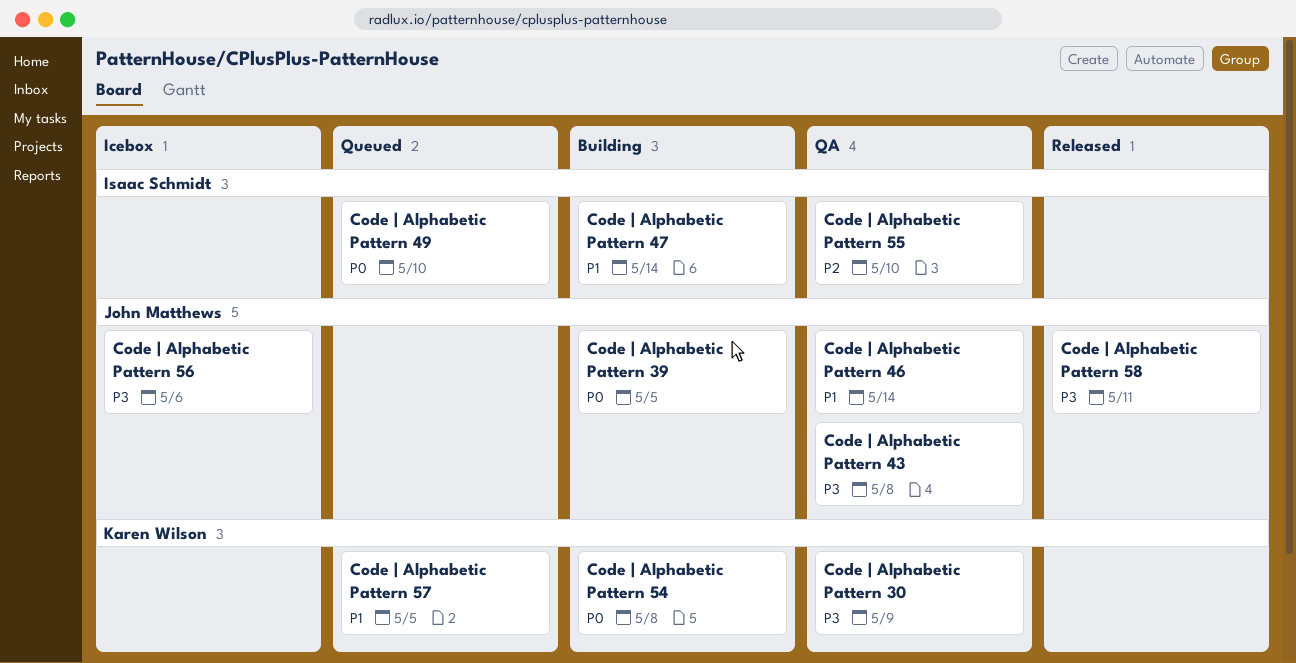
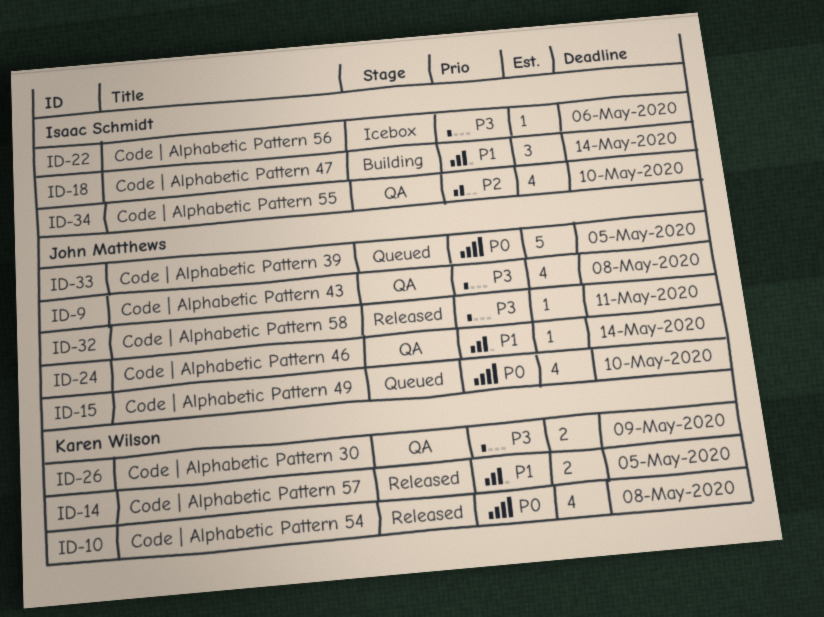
Code | Alphabetic Pattern 39, status: Building -> Queued
Code | Alphabetic Pattern 49, owner: Isaac Schmidt -> John Matthews
Code | Alphabetic Pattern 54, status: Building -> Released
Code | Alphabetic Pattern 56, owner: John Matthews -> Isaac Schmidt
Code | Alphabetic Pattern 57, status: Queued -> Released

